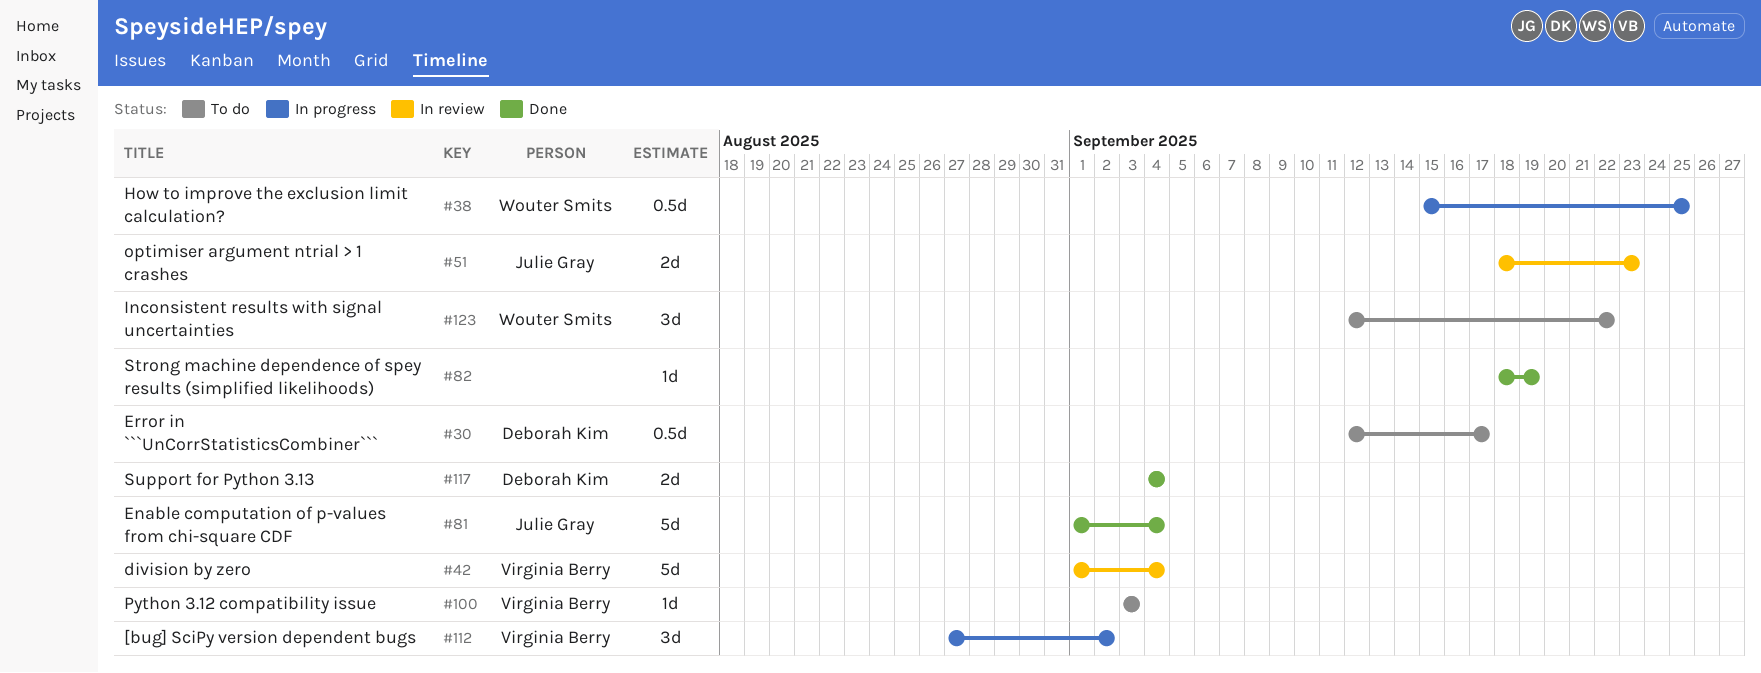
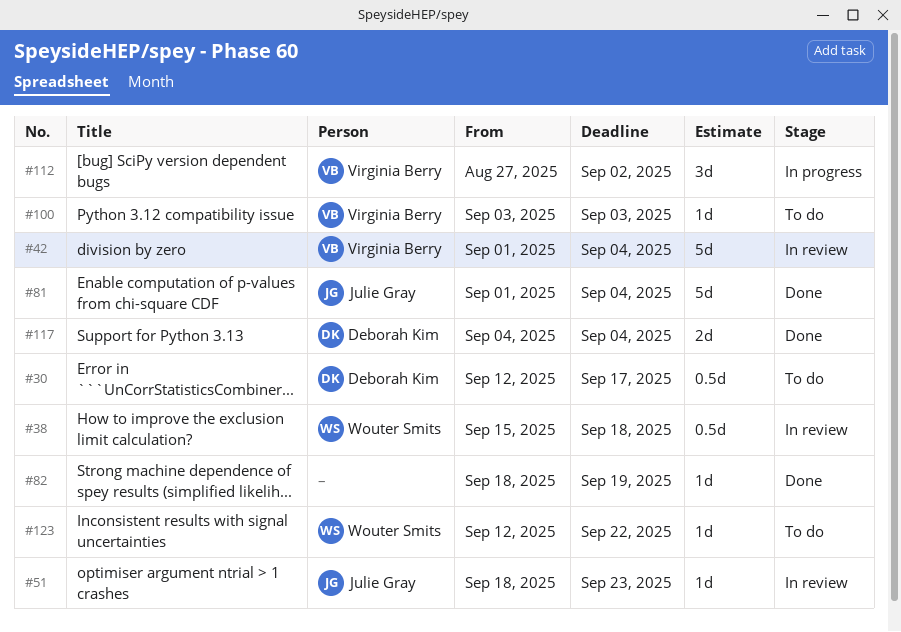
#38, status: In progress -> In review
#38, due: Sep 25 -> Sep 18
#51, estimate: 2d -> 1d
#123, estimate: 3d -> 1d

